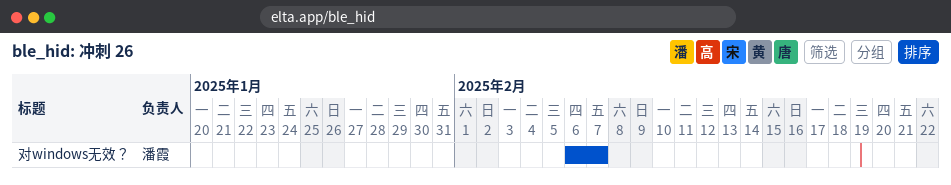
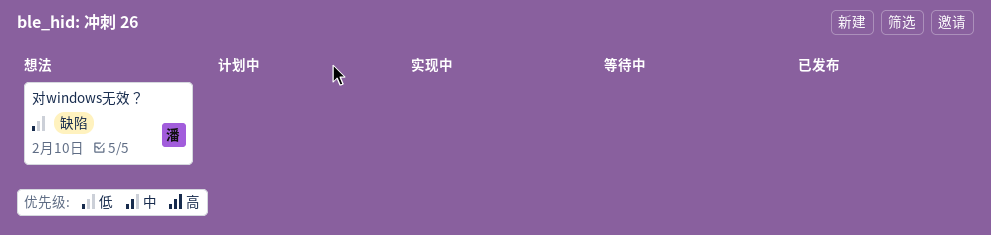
对windows无效？, due: Feb 7 -> Feb 10

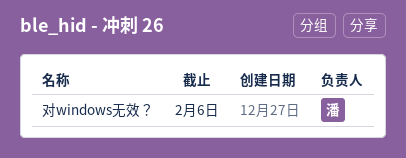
对windows无效？, due: Feb 10 -> Feb 6

